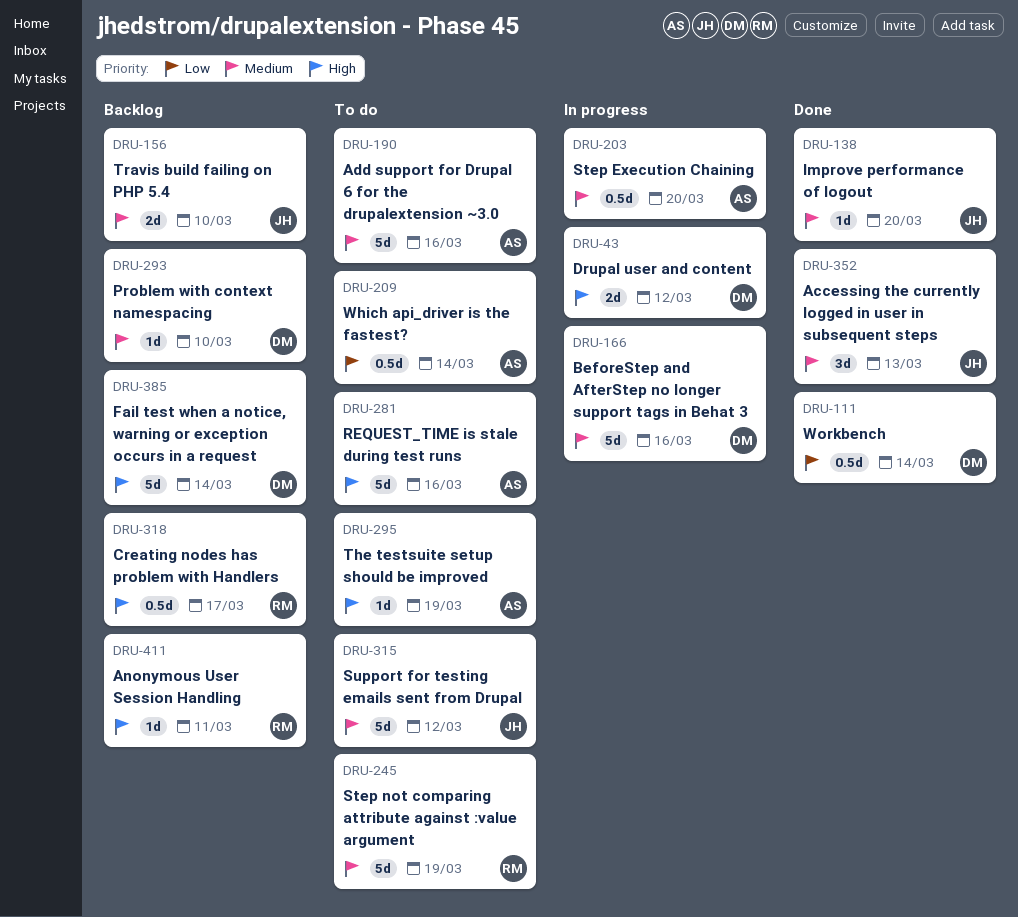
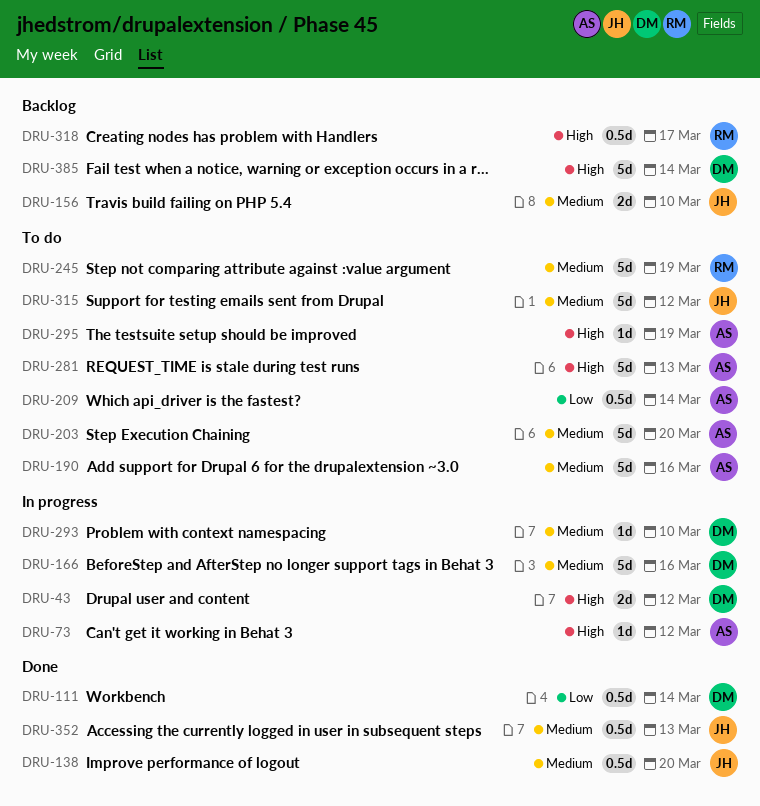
DRU-73: none -> present
DRU-138, estimate: 1d -> 0.5d
DRU-203, status: In progress -> To do
DRU-203, estimate: 0.5d -> 5d
DRU-281, due: Mar 16 -> Mar 13
DRU-293, status: Backlog -> In progress
DRU-352, estimate: 3d -> 0.5d
DRU-411: present -> none

